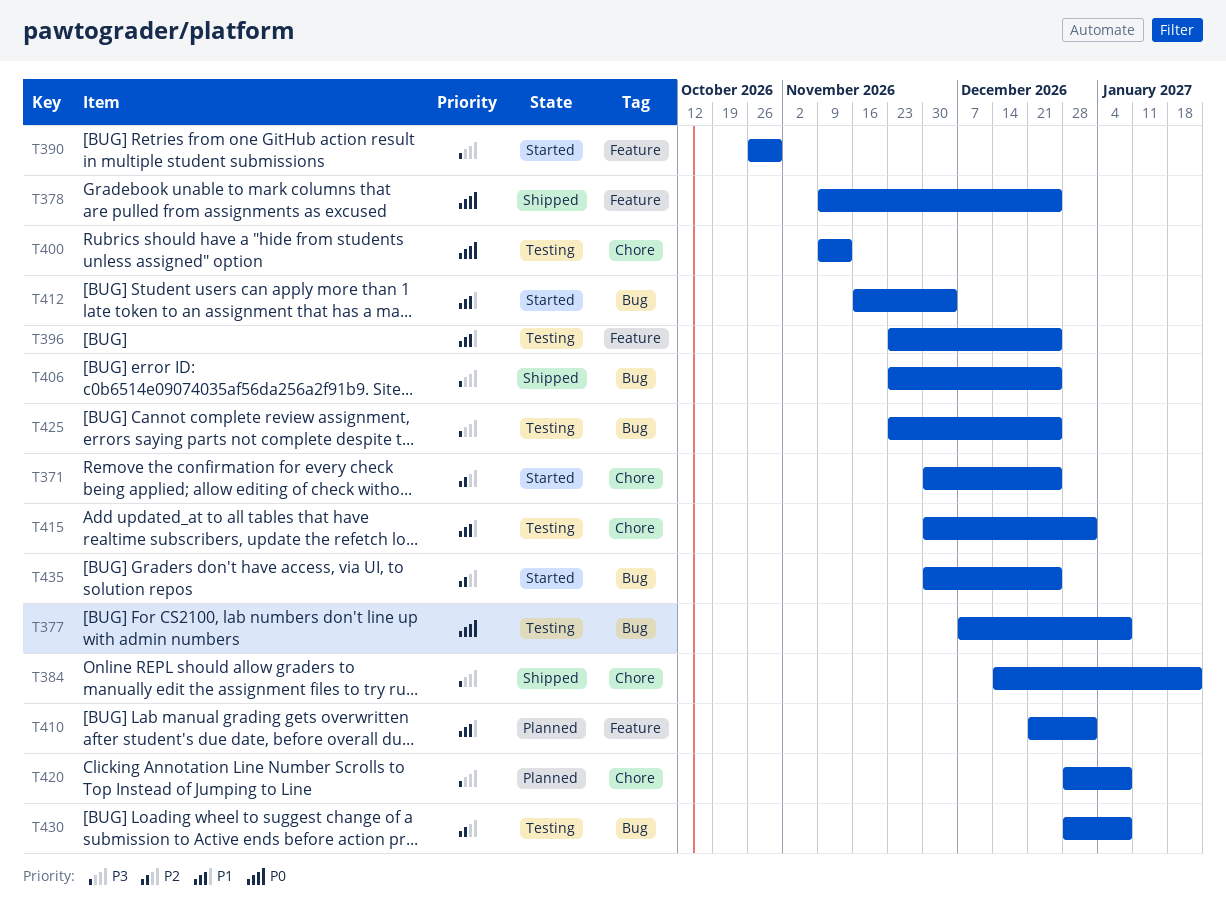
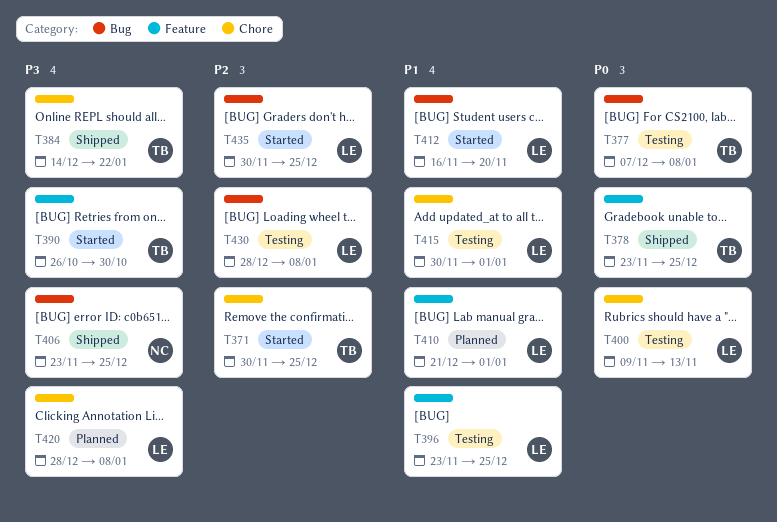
T378, start: Nov 9 -> Nov 23
T412, due: Dec 4 -> Nov 20
T425: present -> none

